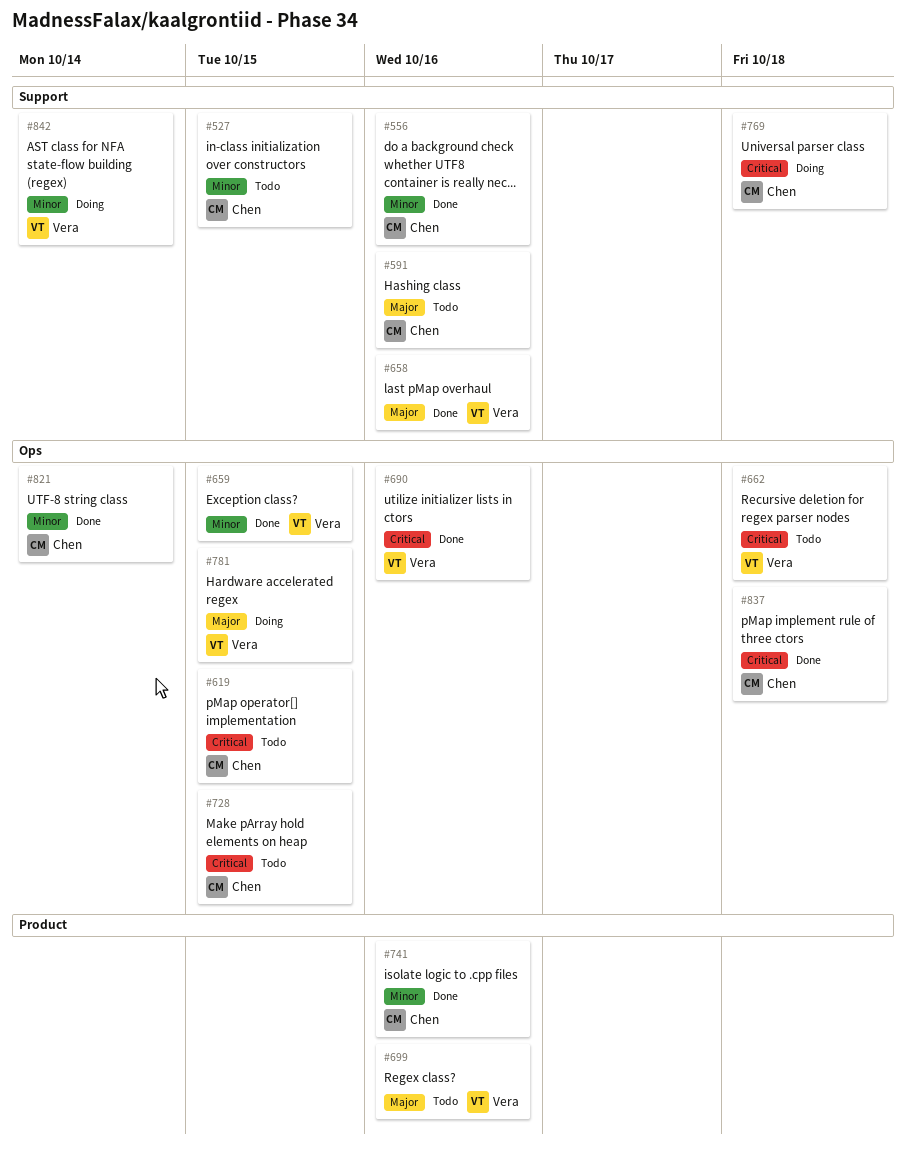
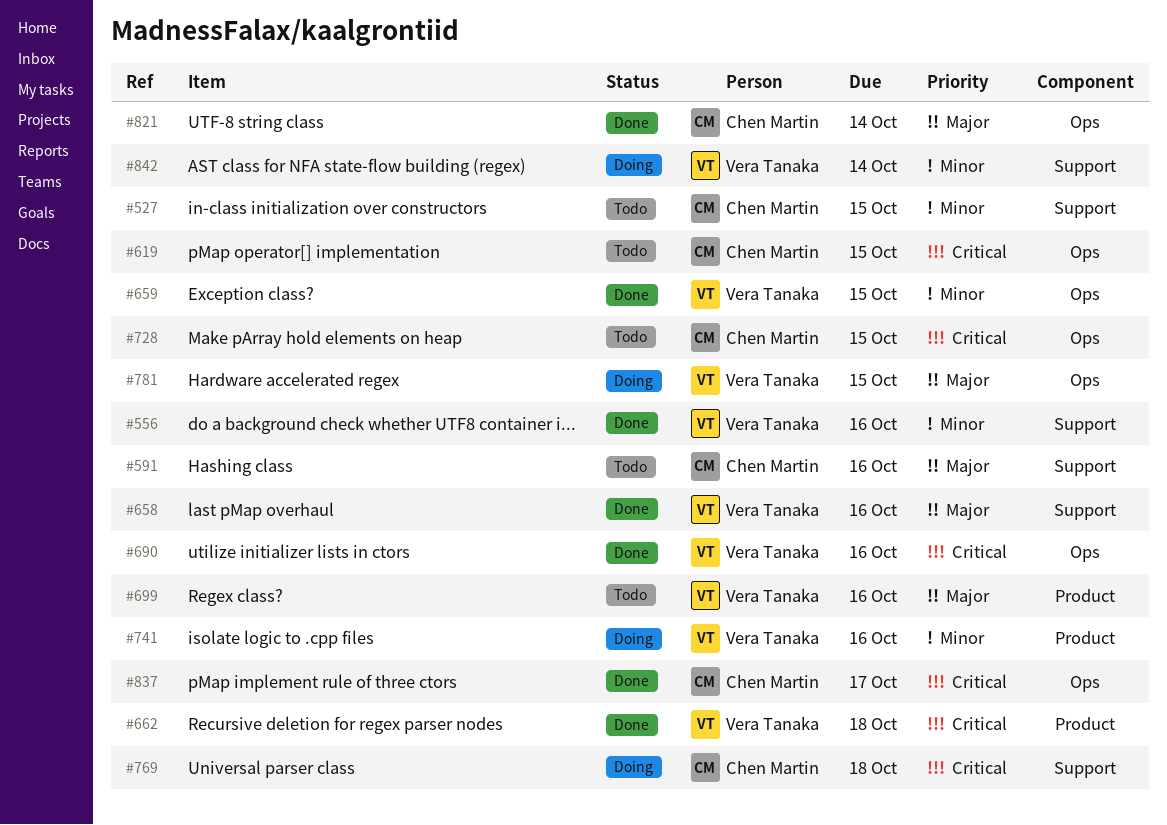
#556, owner: Chen Martin -> Vera Tanaka
#662, status: Todo -> Done
#662, label: Ops -> Product
#741, status: Done -> Doing
#741, owner: Chen Martin -> Vera Tanaka
#821, priority: Minor -> Major
#837, due: Oct 18 -> Oct 17

